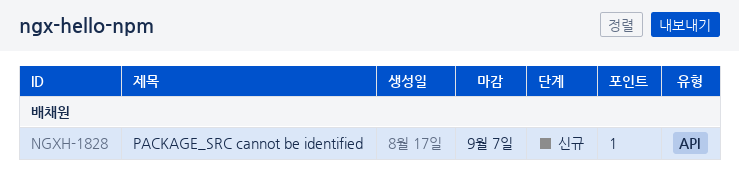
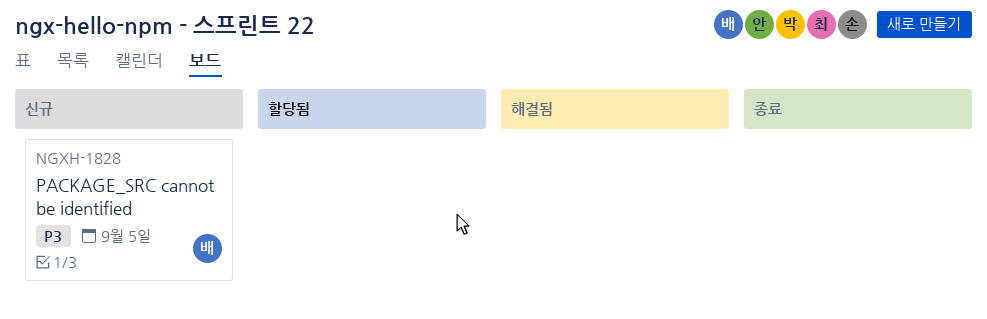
NGXH-1828, due: Sep 7 -> Sep 5

